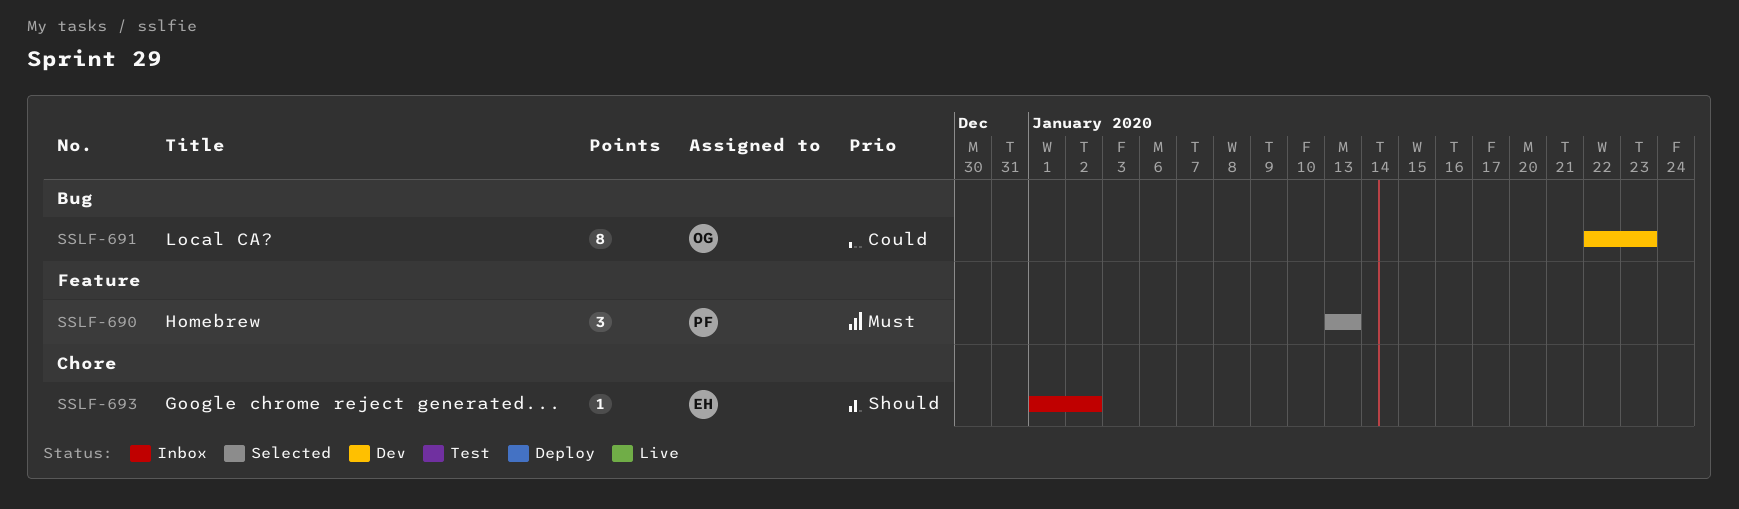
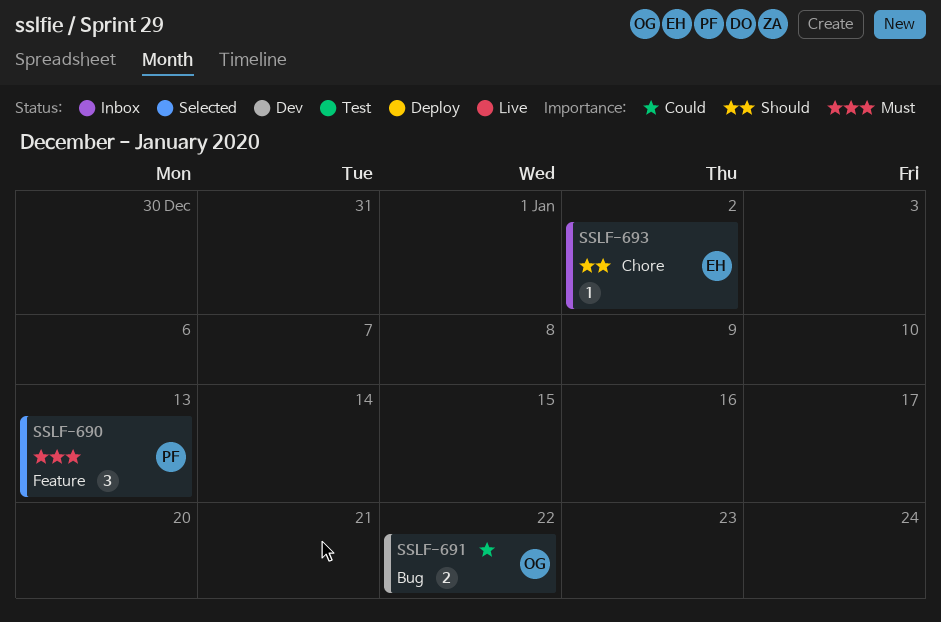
SSLF-691, estimate: 8 -> 2
SSLF-691, due: Jan 23 -> Jan 22

